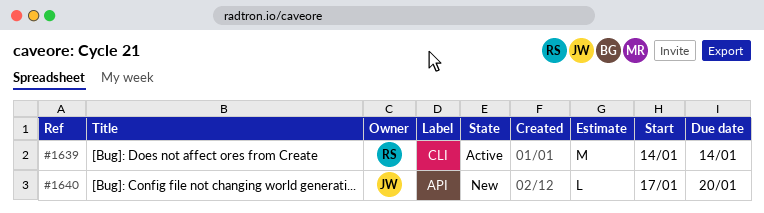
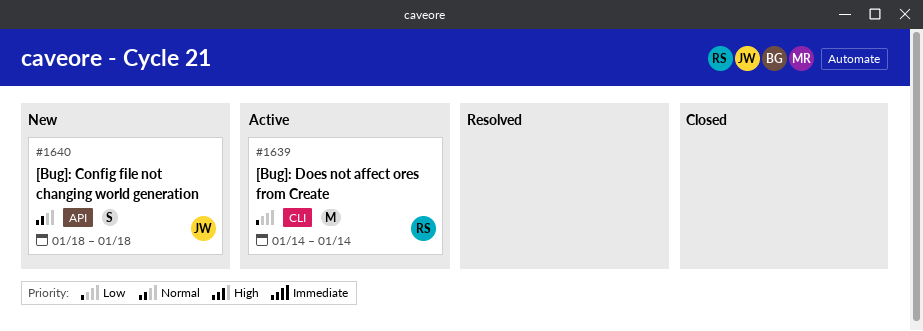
#1640, estimate: L -> S
#1640, start: Jan 17 -> Jan 18
#1640, due: Jan 20 -> Jan 18

